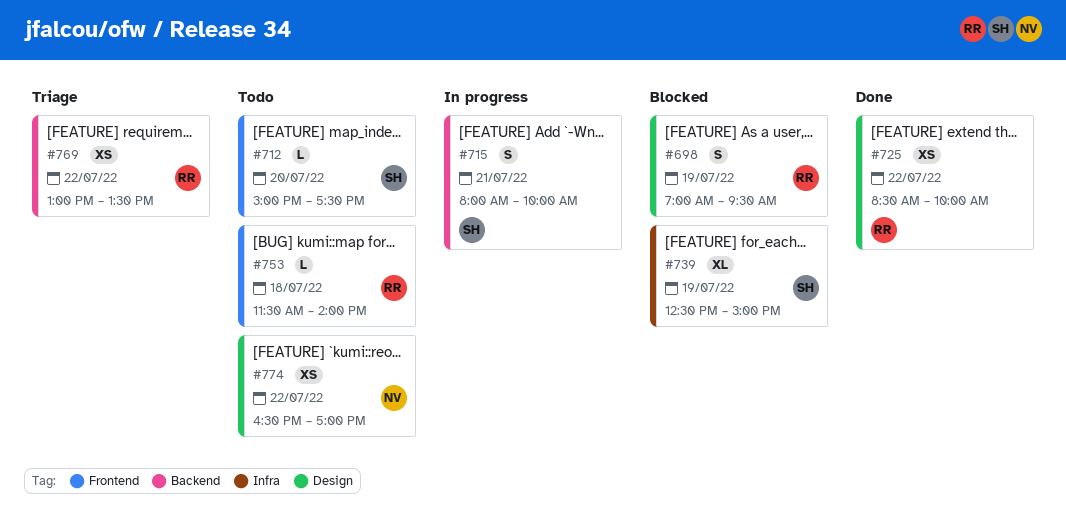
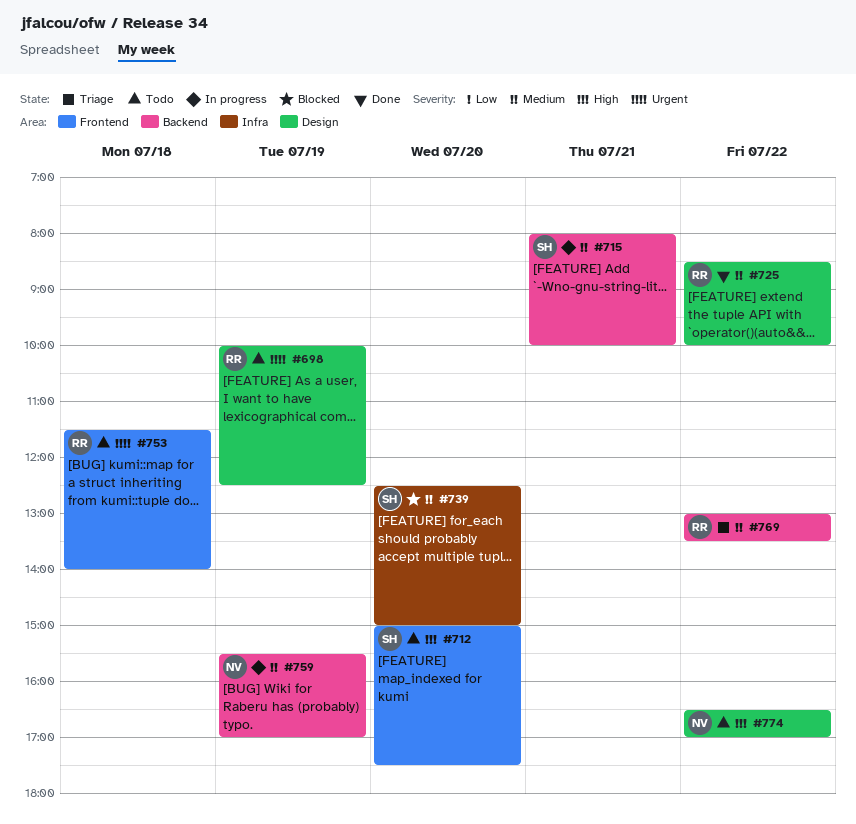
#698, status: Blocked -> Todo
#698, begins: 07:00 -> 10:00
#698, ends: 09:30 -> 12:30
#739, day: Jul 19 -> Jul 20
#759: none -> present

